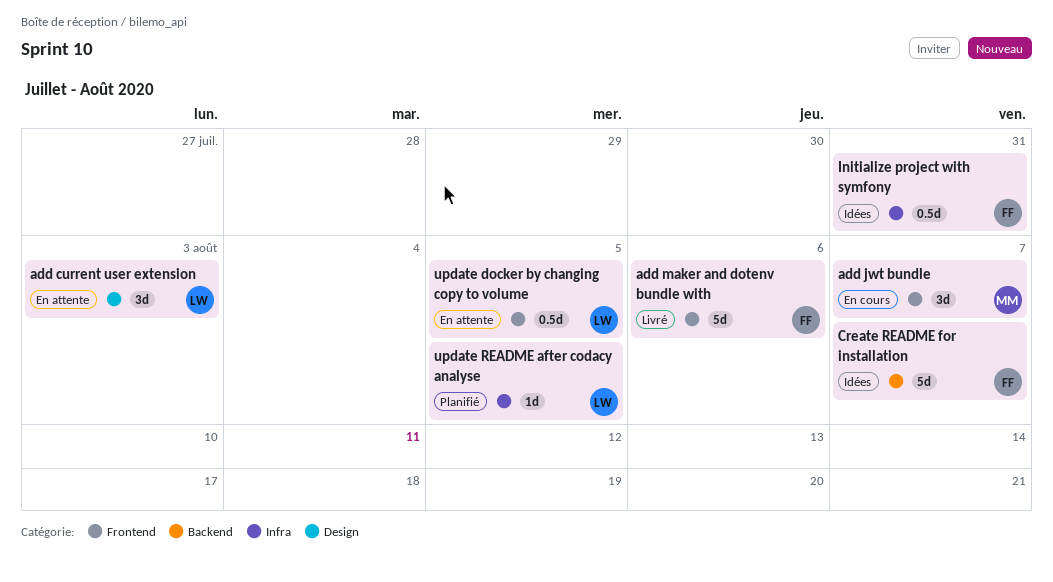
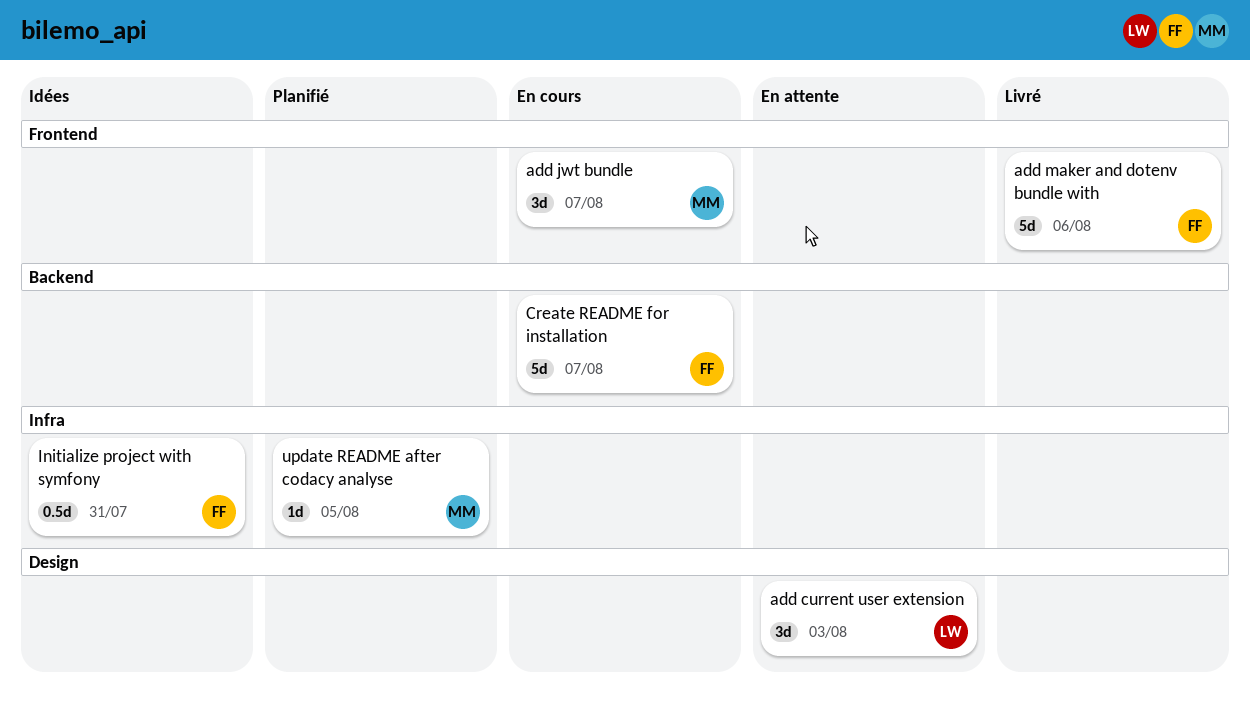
Create README for installation, status: Idées -> En cours
update docker by changing copy to volume: present -> none
update README after codacy analyse, owner: LW -> MM

